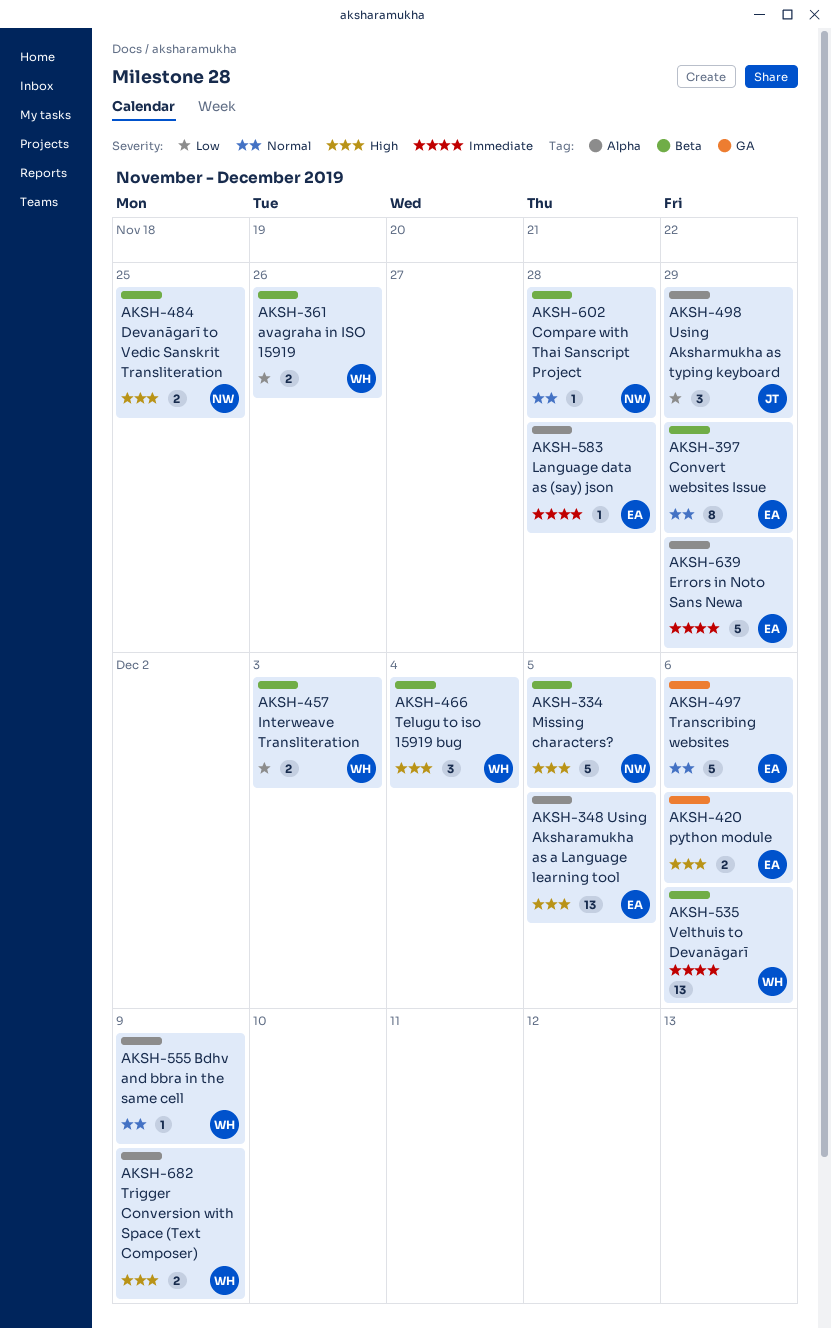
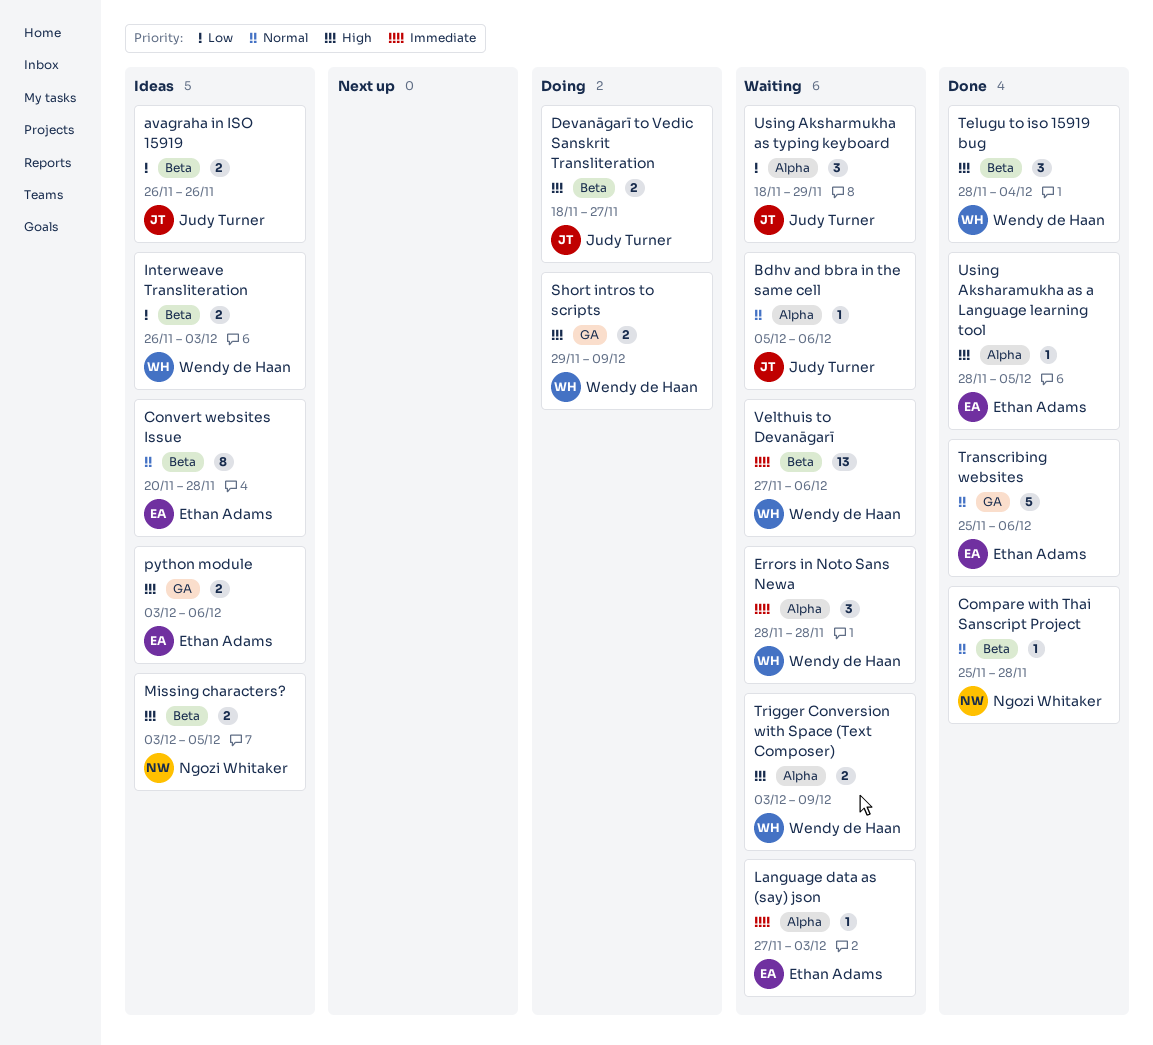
avagraha in ISO 15919, owner: Wendy de Haan -> Judy Turner
Bdhv and bbra in the same cell, owner: Wendy de Haan -> Judy Turner
Bdhv and bbra in the same cell, due: Dec 9 -> Dec 6
Convert websites Issue, due: Nov 29 -> Nov 28
Devanāgarī to Vedic Sanskrit Transliteration, owner: Ngozi Whitaker -> Judy Turner
Devanāgarī to Vedic Sanskrit Transliteration, due: Nov 25 -> Nov 27
Errors in Noto Sans Newa, owner: Ethan Adams -> Wendy de Haan
Errors in Noto Sans Newa, estimate: 5 -> 3
Errors in Noto Sans Newa, due: Nov 29 -> Nov 28
Language data as (say) json, due: Nov 28 -> Dec 3
Missing characters?, estimate: 5 -> 2
Short intros to scripts: none -> present
Using Aksharamukha as a Language learning tool, estimate: 13 -> 1

